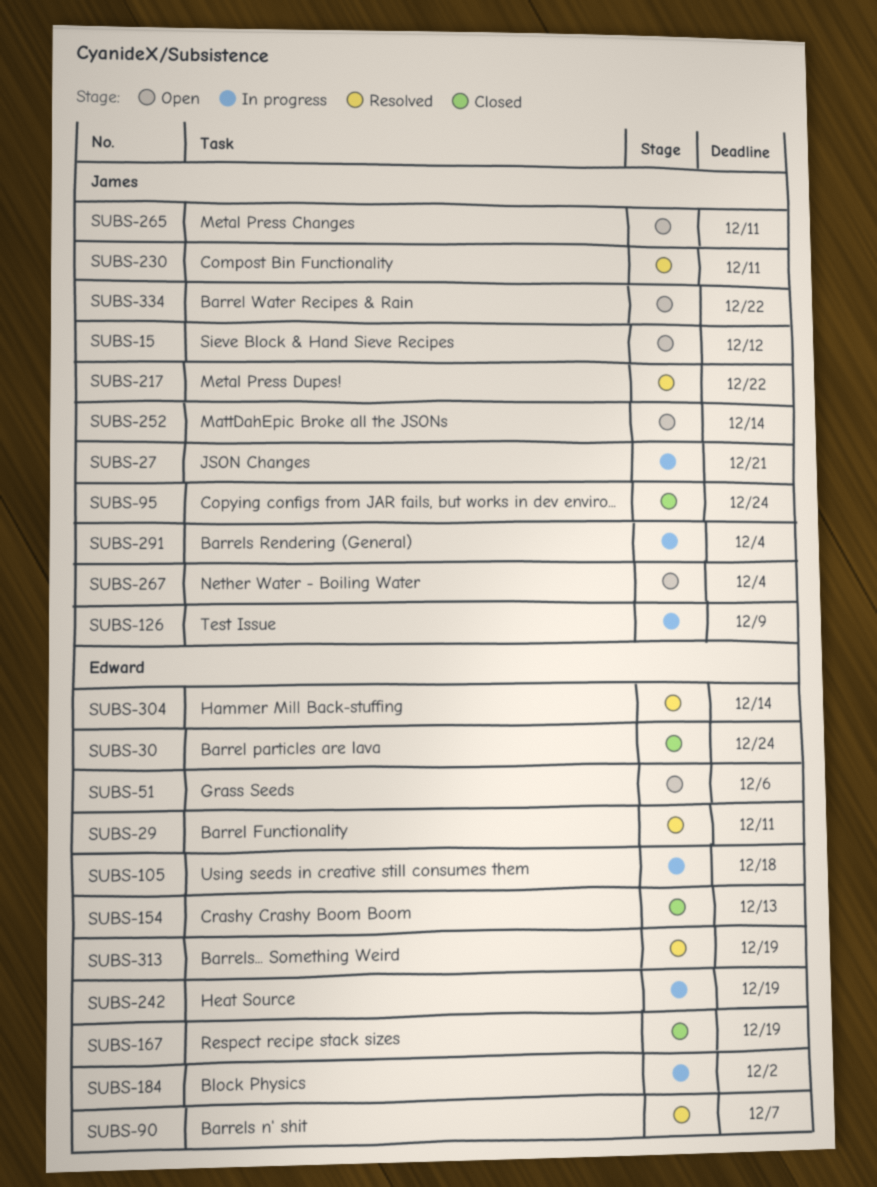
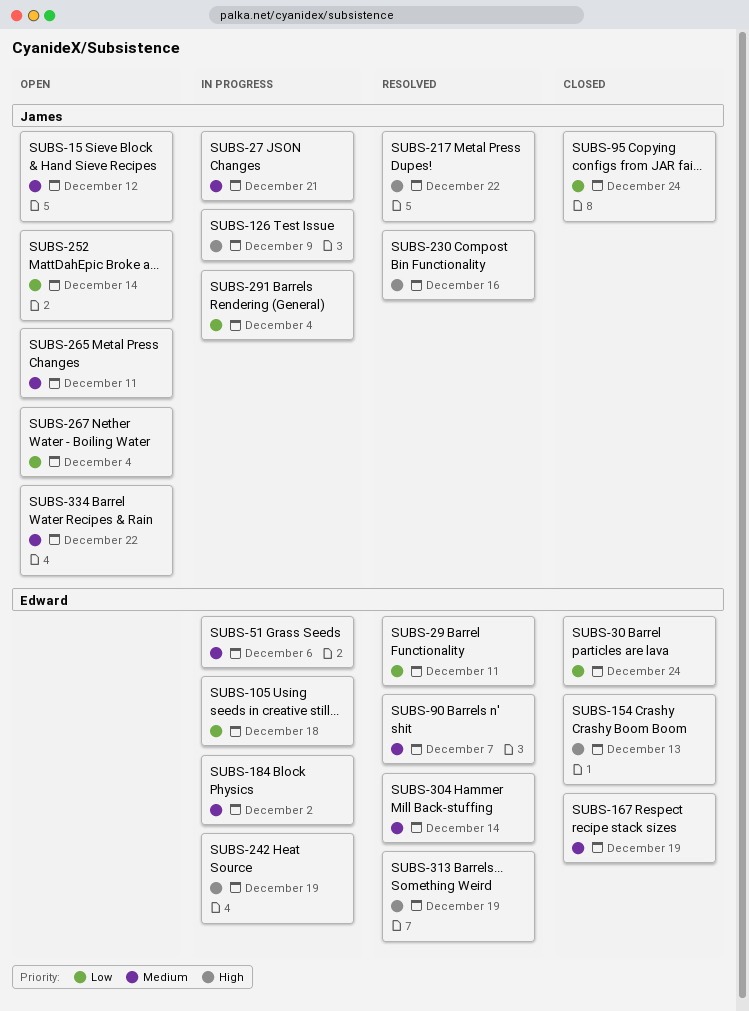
SUBS-51, status: Open -> In progress
SUBS-230, due: Dec 11 -> Dec 16

